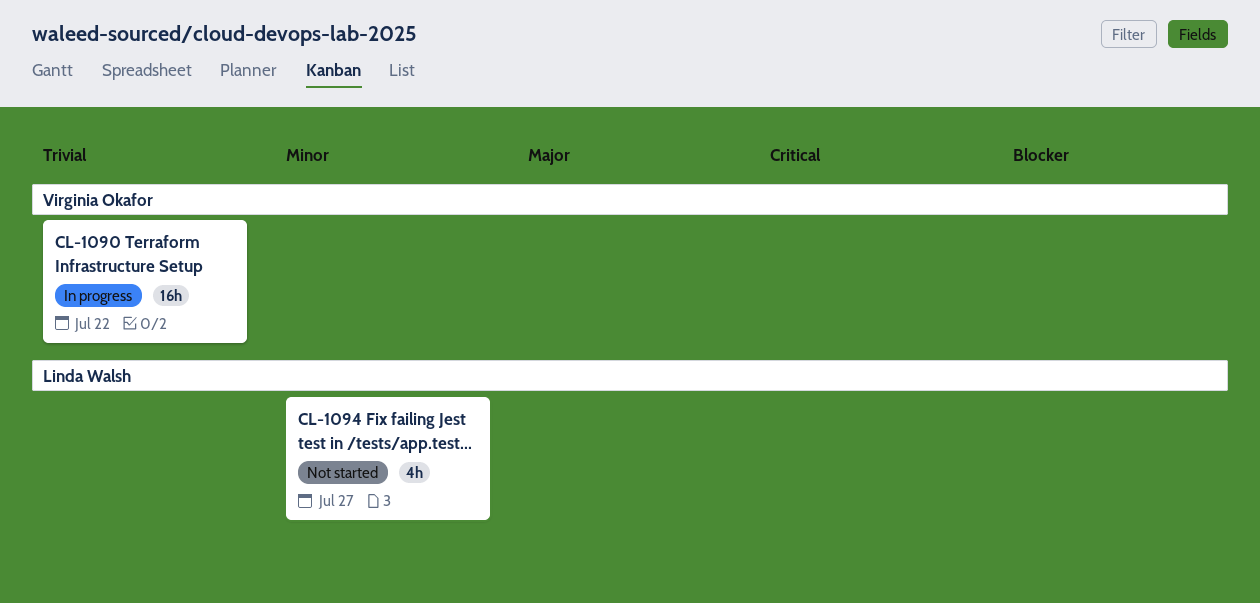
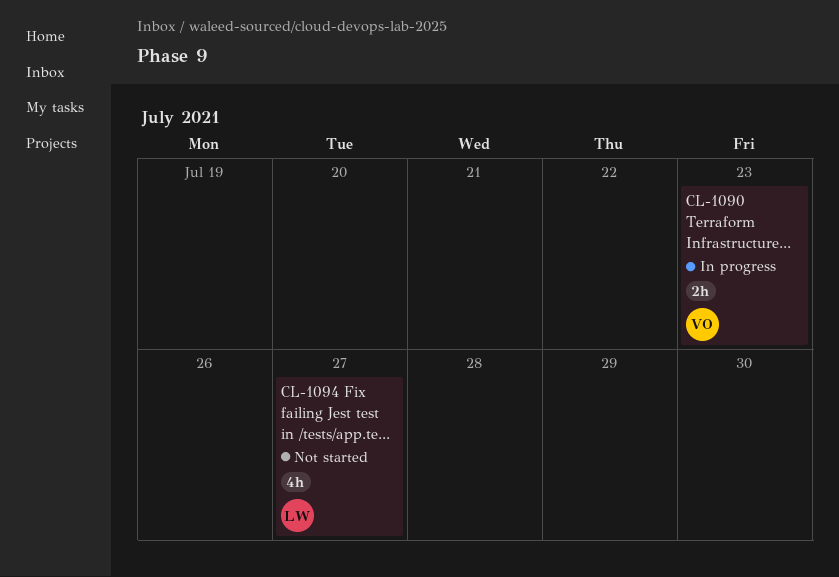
CL-1090, estimate: 16h -> 2h
CL-1090, due: Jul 22 -> Jul 23

